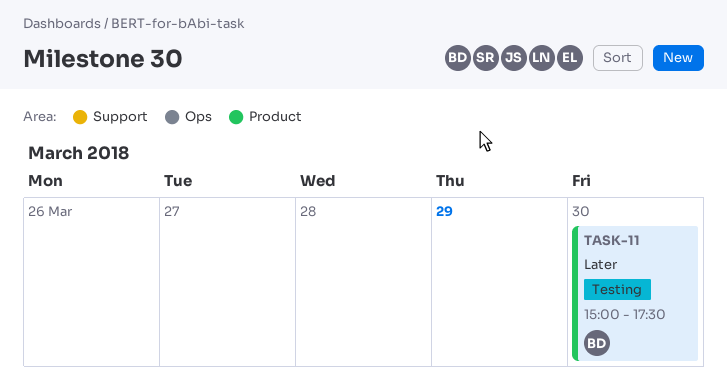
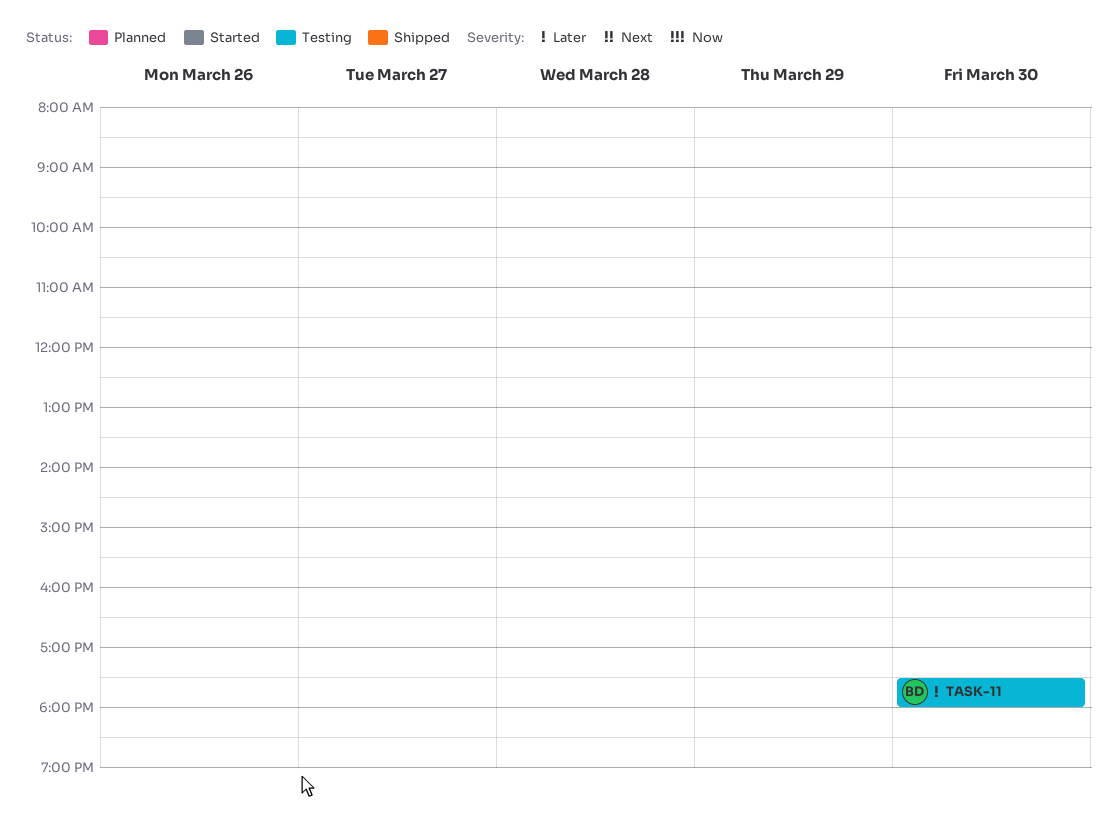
TASK-11, begins: 15:00 -> 17:30
TASK-11, ends: 17:30 -> 18:00

